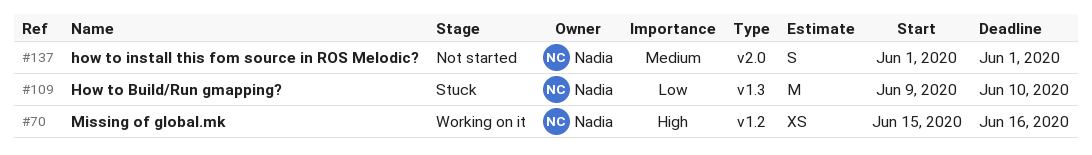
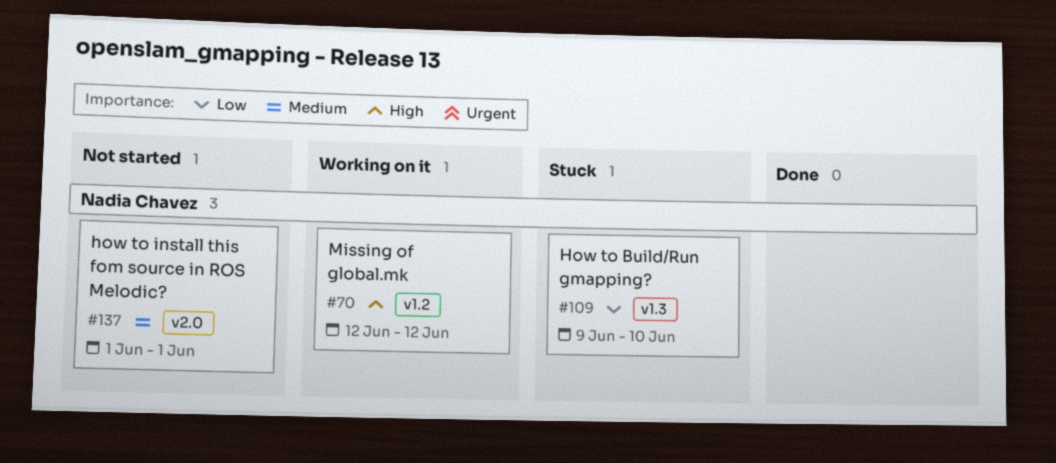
#70, start: Jun 15 -> Jun 12
#70, due: Jun 16 -> Jun 12

